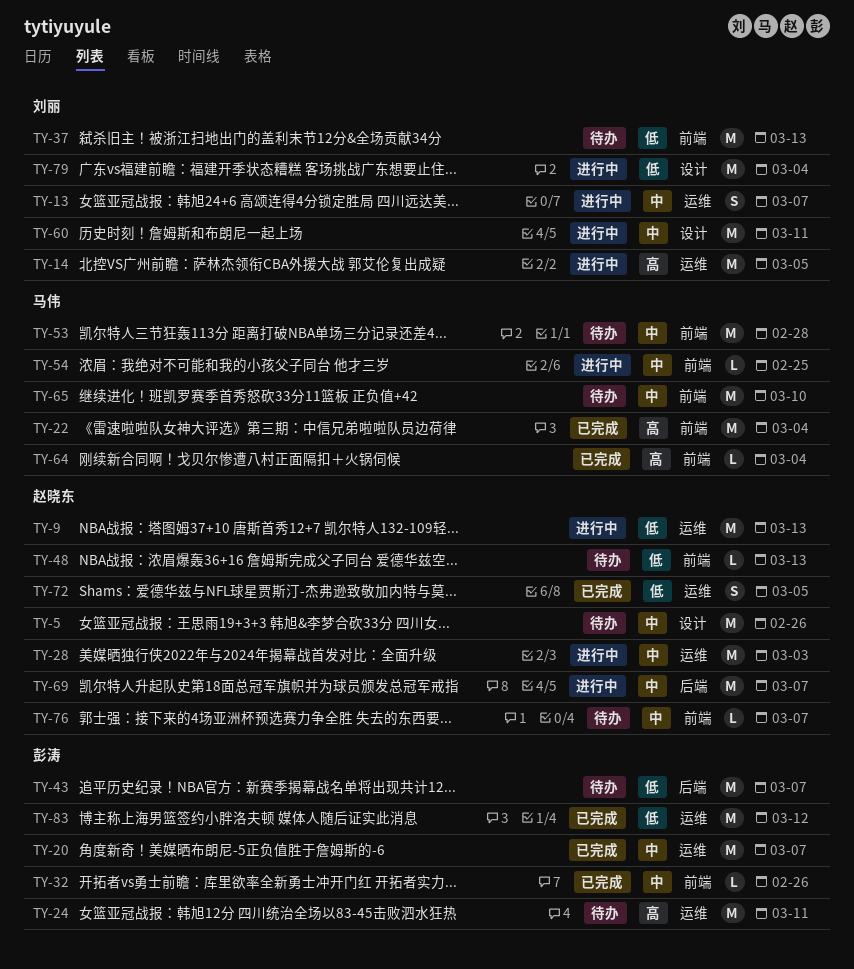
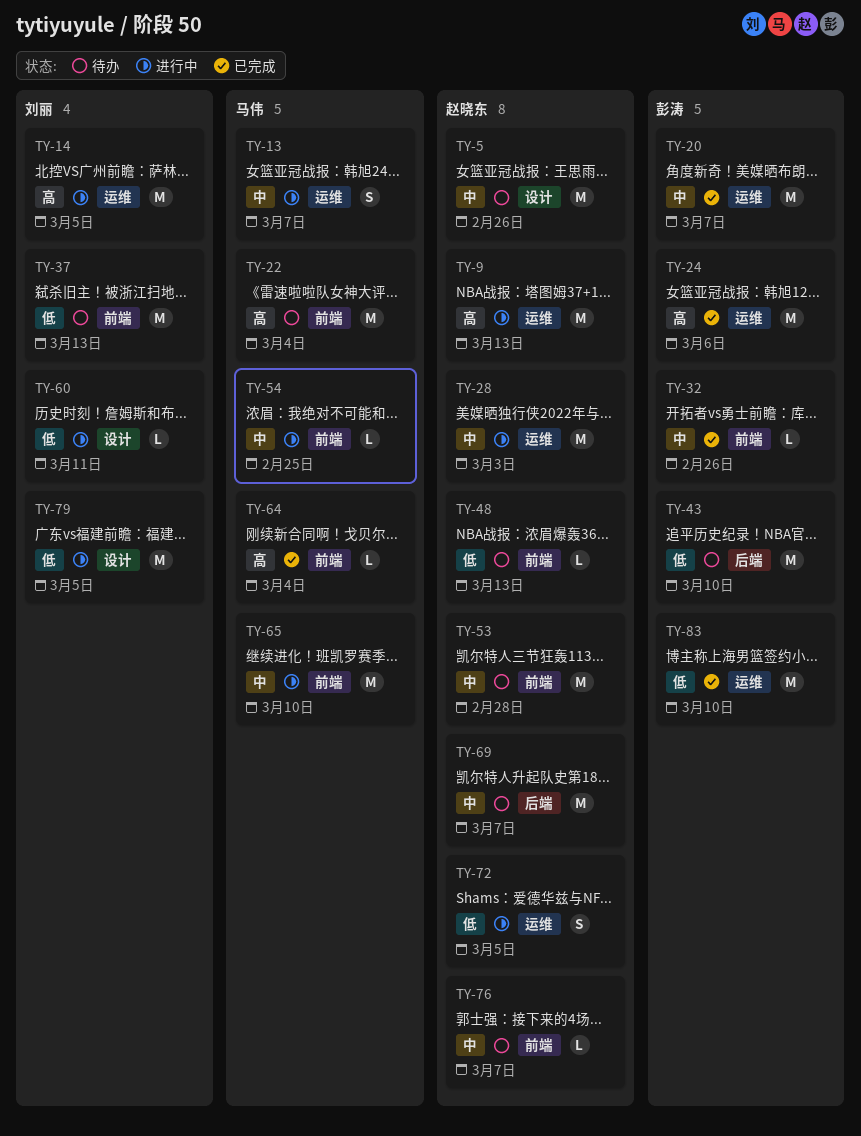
TY-9, priority: 低 -> 高
TY-13, owner: 刘丽 -> 马伟
TY-22, status: 已完成 -> 待办
TY-24, status: 待办 -> 已完成
TY-24, due: Mar 11 -> Mar 6
TY-43, due: Mar 7 -> Mar 10
TY-53, owner: 马伟 -> 赵晓东
TY-60, priority: 中 -> 低
TY-60, estimate: M -> L
TY-65, status: 待办 -> 进行中
TY-69, status: 进行中 -> 待办
TY-72, status: 已完成 -> 进行中
TY-79, due: Mar 4 -> Mar 5
TY-83, due: Mar 12 -> Mar 10

